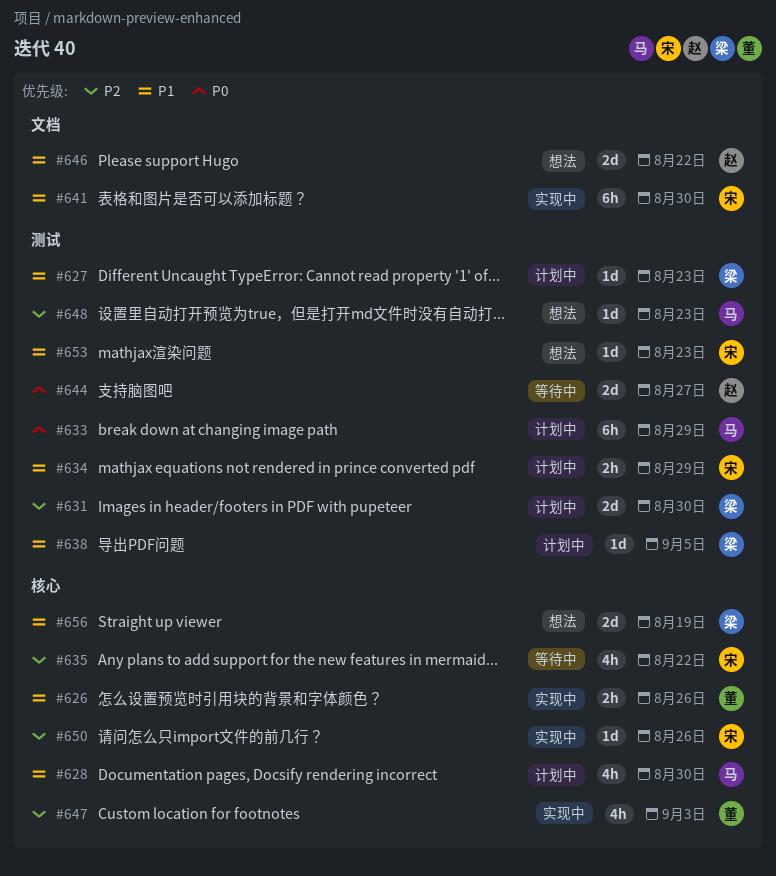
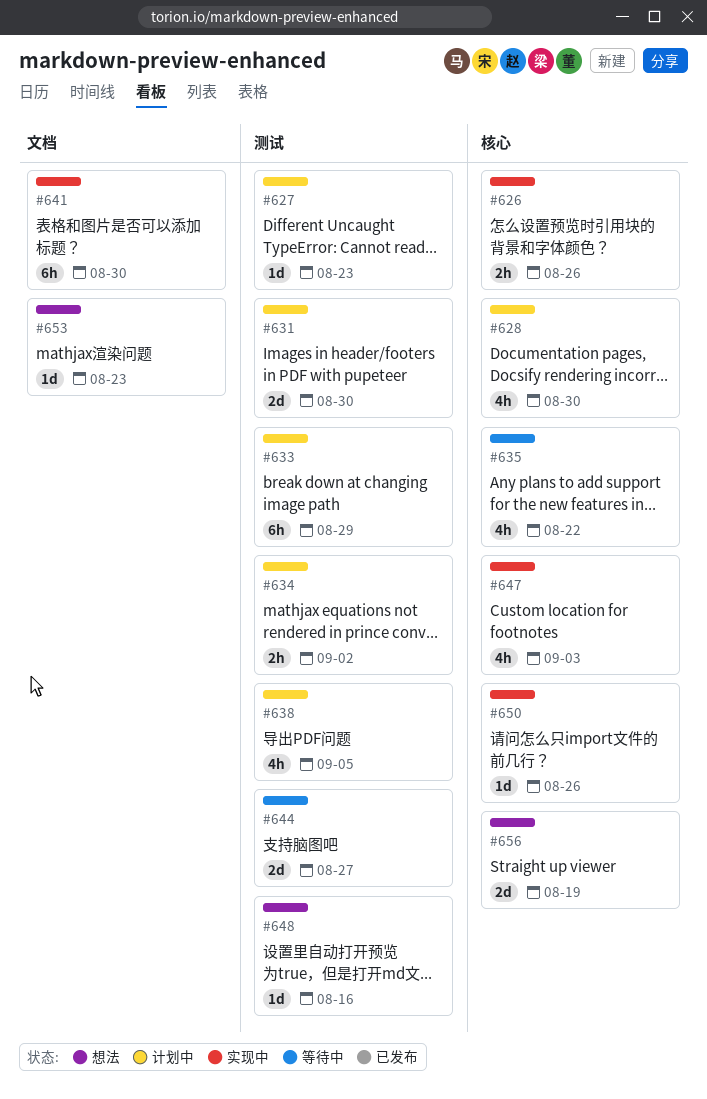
#634, due: Aug 29 -> Sep 2
#638, estimate: 1d -> 4h
#646: present -> none
#648, due: Aug 23 -> Aug 16
#653, label: 测试 -> 文档

